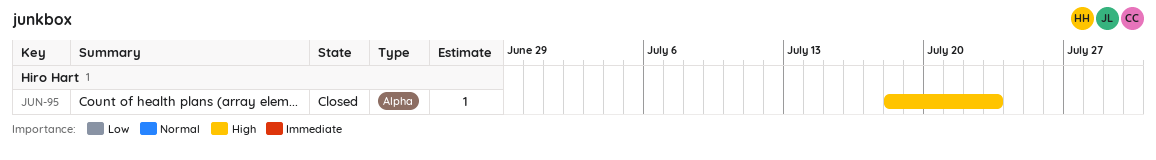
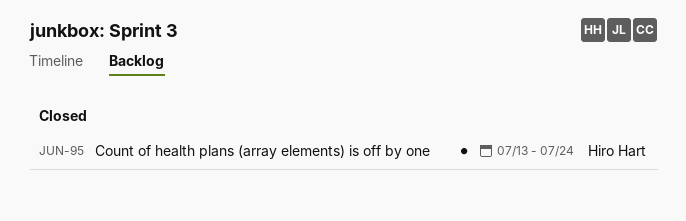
JUN-95, start: Jul 18 -> Jul 13
JUN-95, due: Jul 23 -> Jul 24

